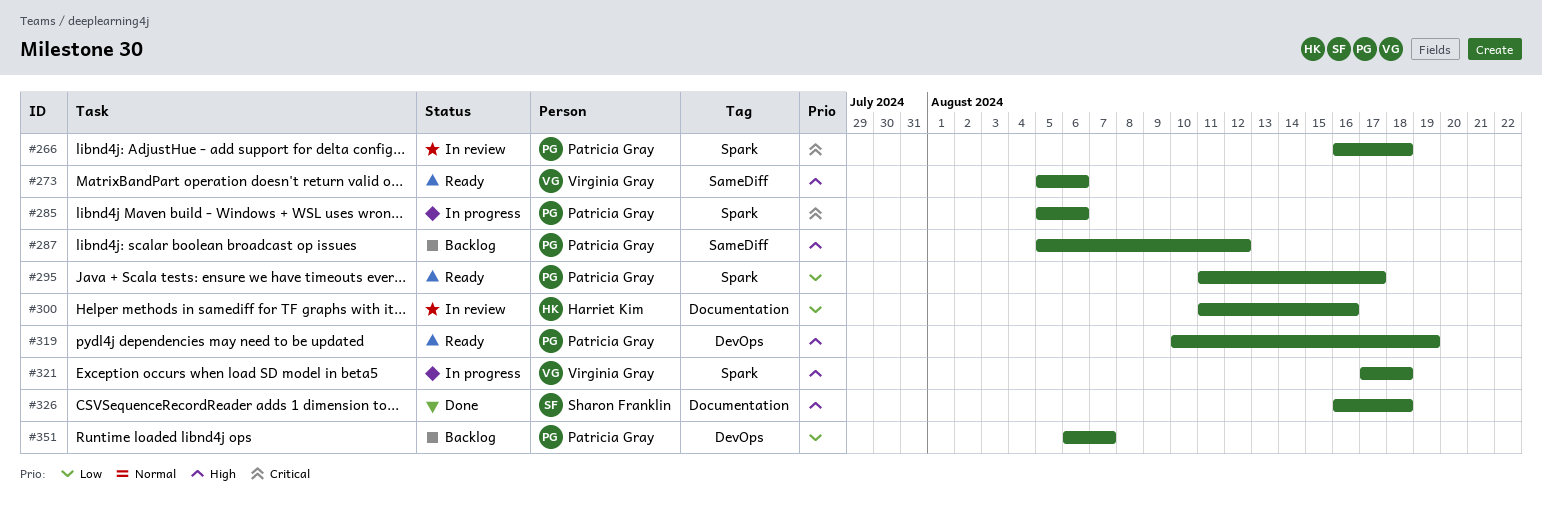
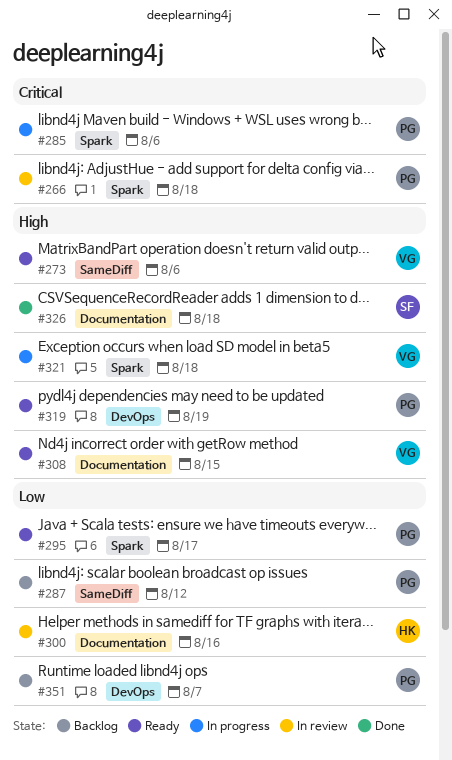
#287, priority: High -> Low
#308: none -> present

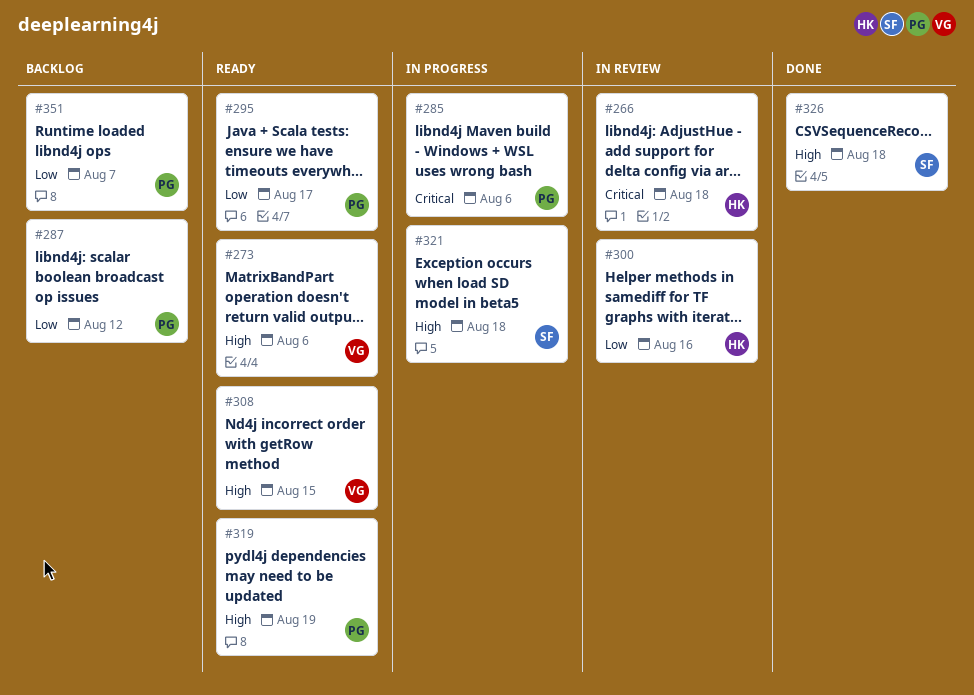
#266, owner: PG -> HK
#321, owner: VG -> SF

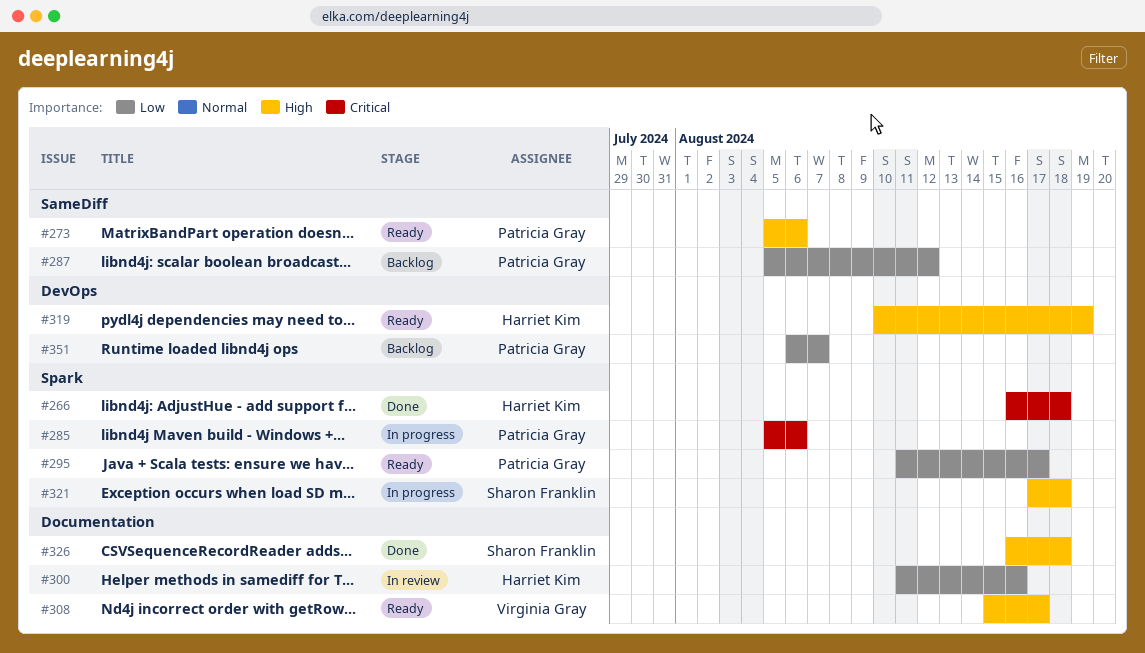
#266, status: In review -> Done
#273, owner: Virginia Gray -> Patricia Gray
#308, due: Aug 15 -> Aug 17
#319, owner: Patricia Gray -> Harriet Kim

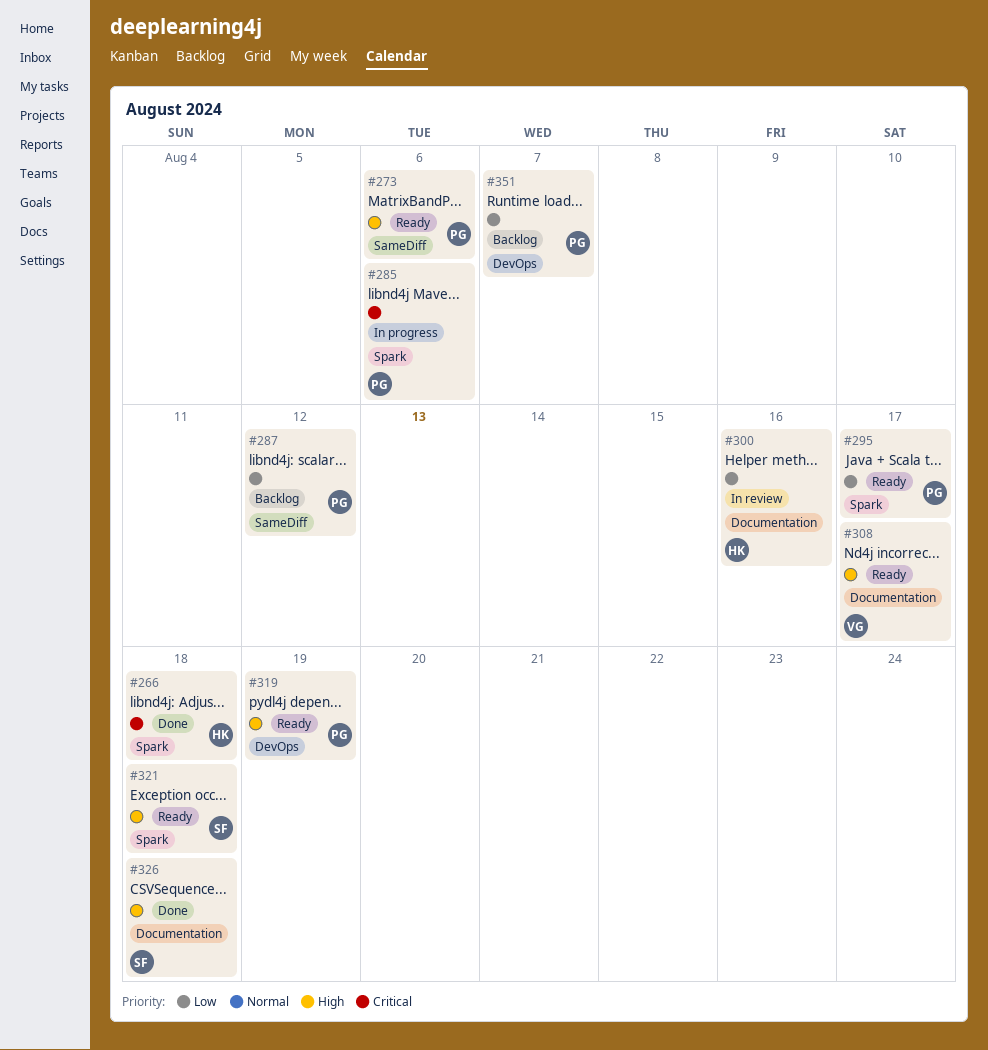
#319, owner: Harriet Kim -> Patricia Gray
#321, status: In progress -> Ready

